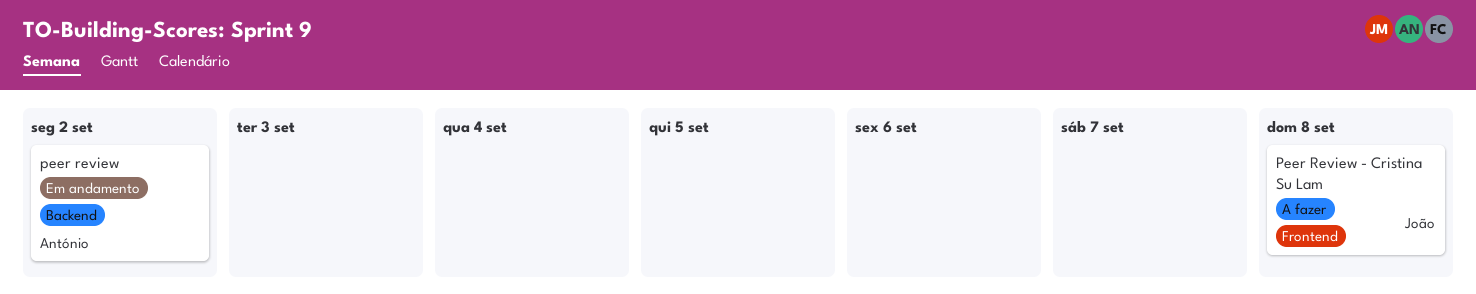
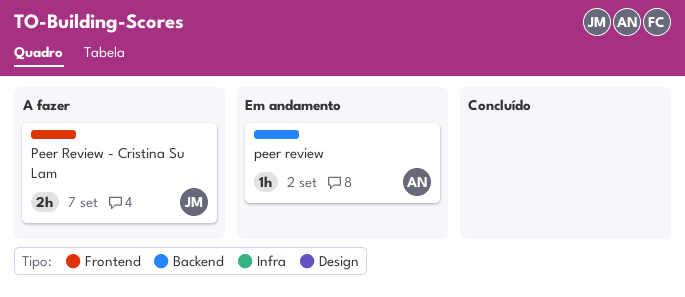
Peer Review - Cristina Su Lam, due: Sep 8 -> Sep 7

